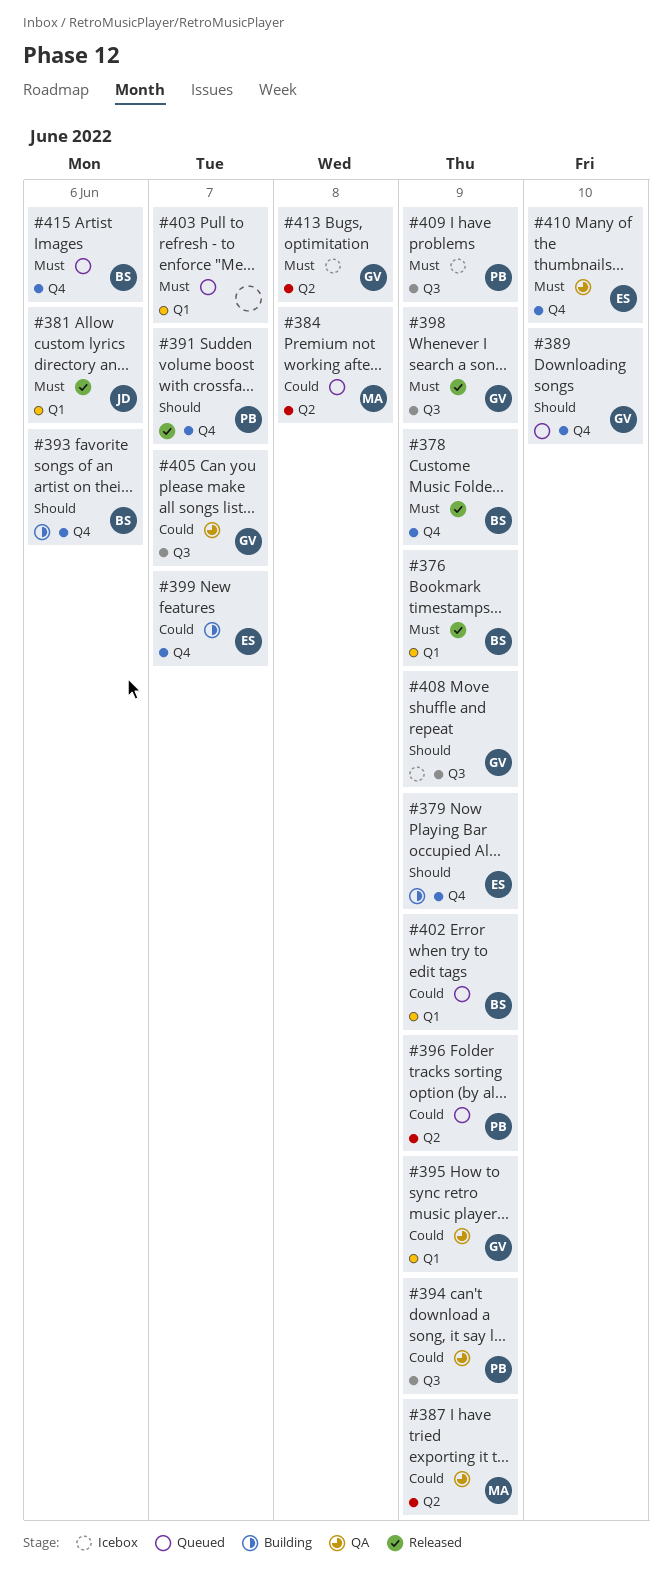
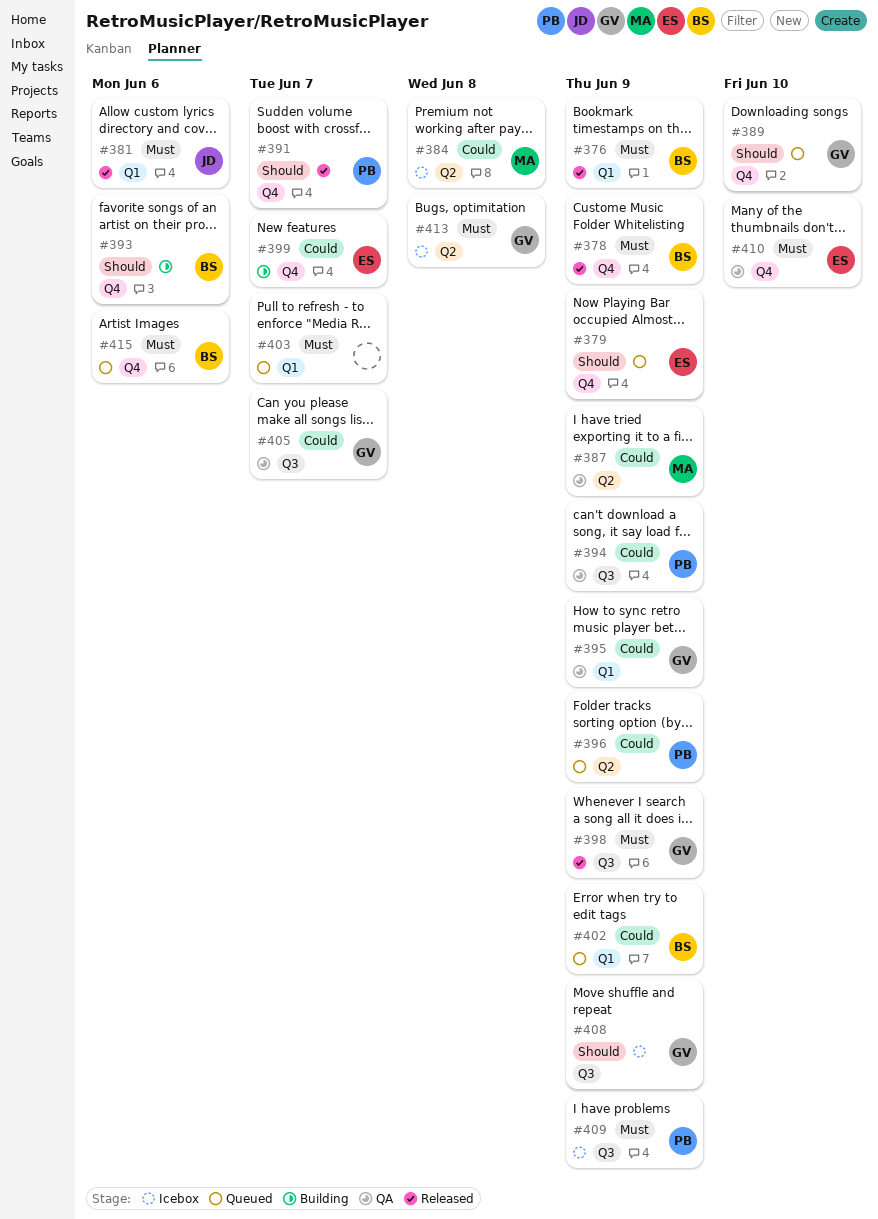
#379, status: Building -> Queued
#384, status: Queued -> Icebox

